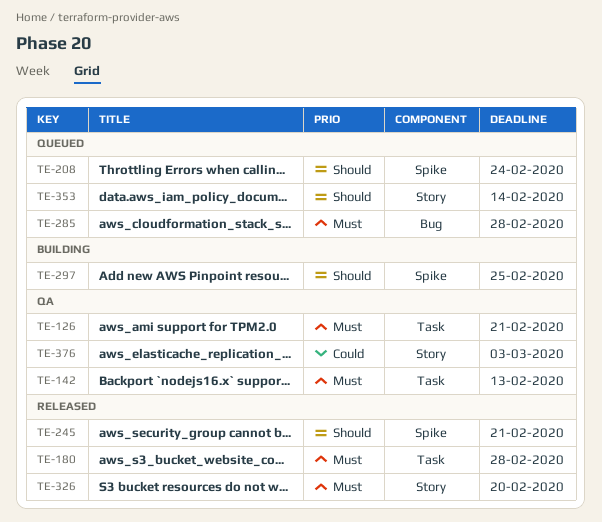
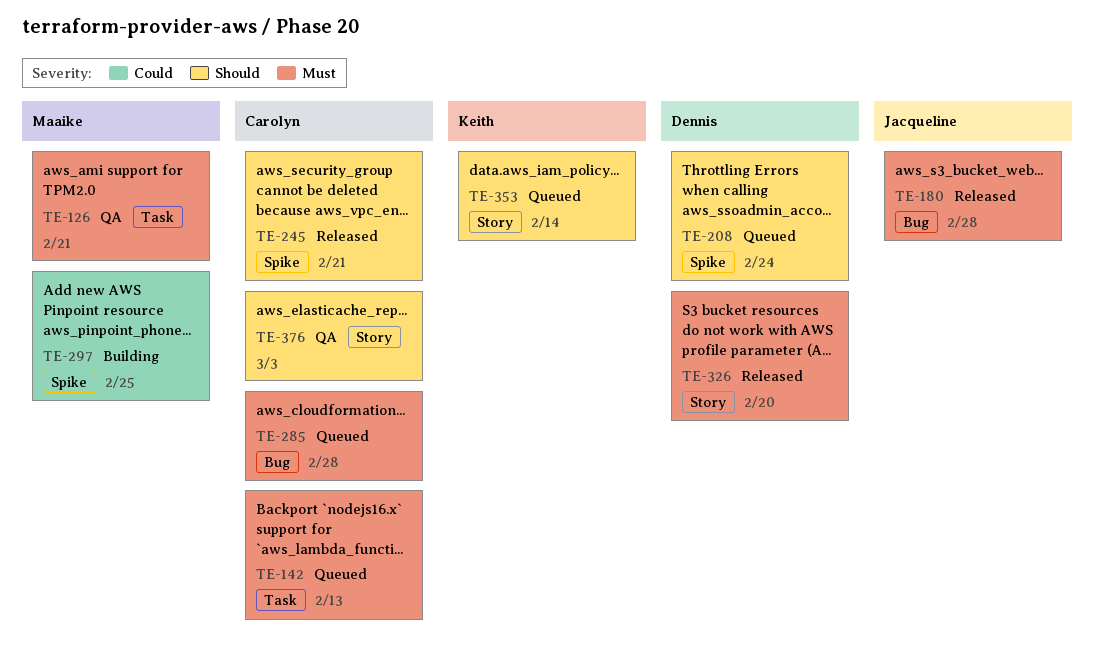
TE-142, status: QA -> Queued
TE-180, label: Task -> Bug
TE-297, priority: Should -> Could
TE-376, priority: Could -> Should

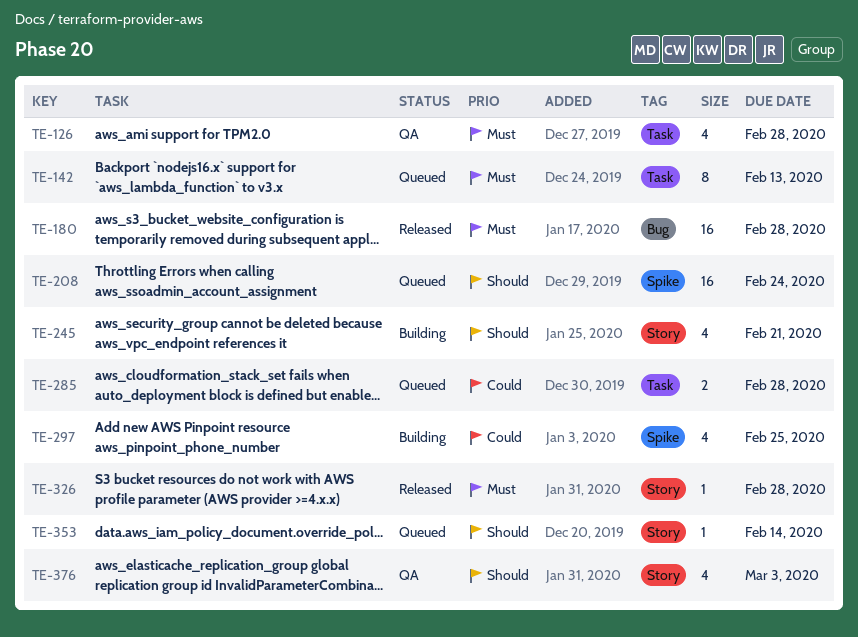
TE-126, due: Feb 21 -> Feb 28
TE-245, status: Released -> Building
TE-245, label: Spike -> Story
TE-285, priority: Must -> Could
TE-285, label: Bug -> Task
TE-326, due: Feb 20 -> Feb 28

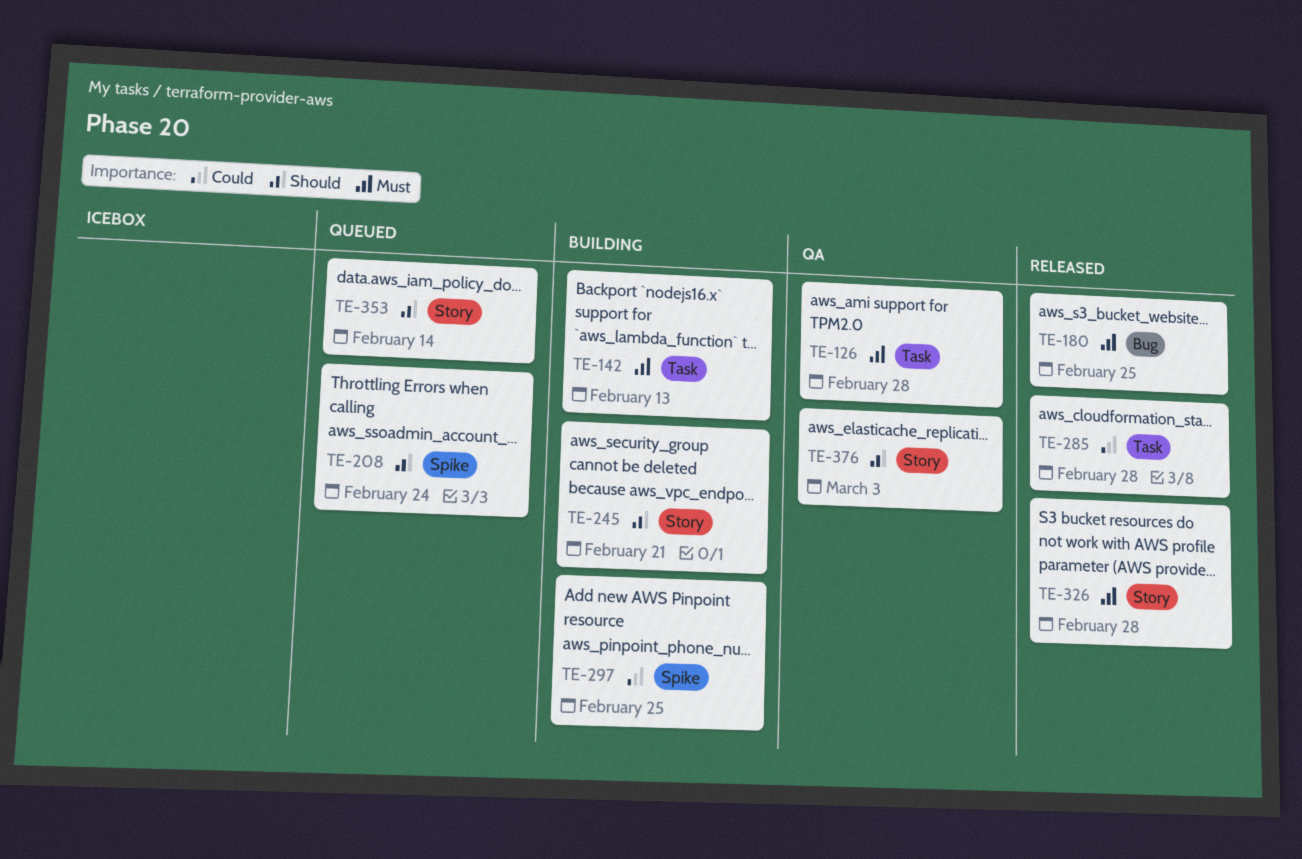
TE-142, status: Queued -> Building
TE-180, due: Feb 28 -> Feb 25
TE-285, status: Queued -> Released

